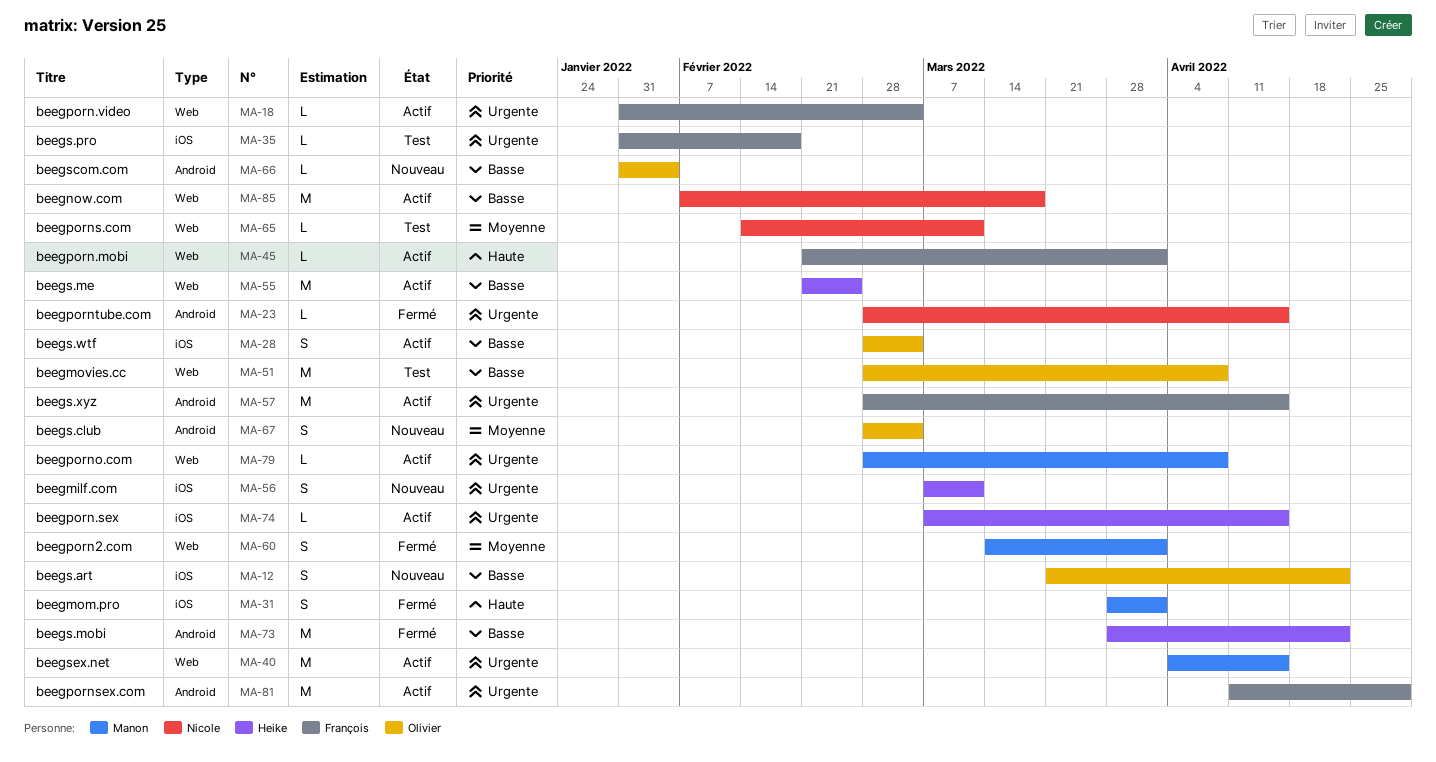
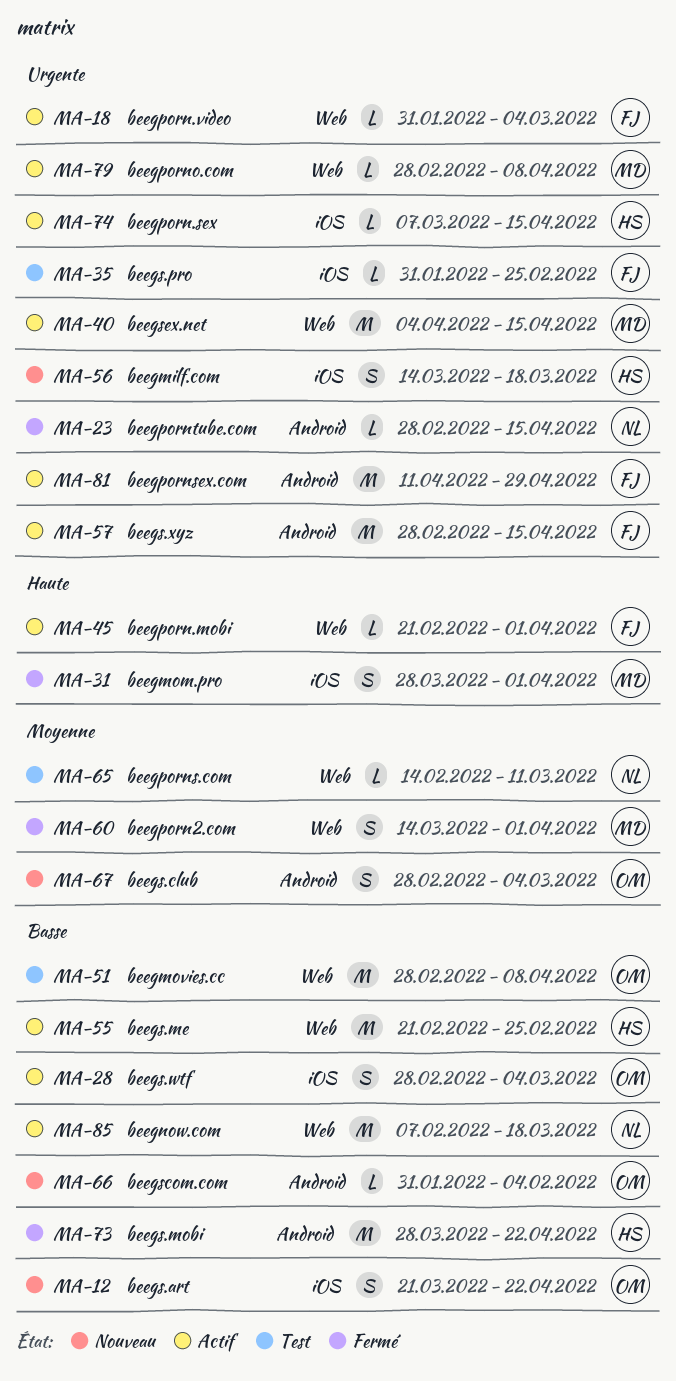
MA-35, due: Feb 18 -> Feb 25
MA-56, start: Mar 7 -> Mar 14
MA-56, due: Mar 11 -> Mar 18

